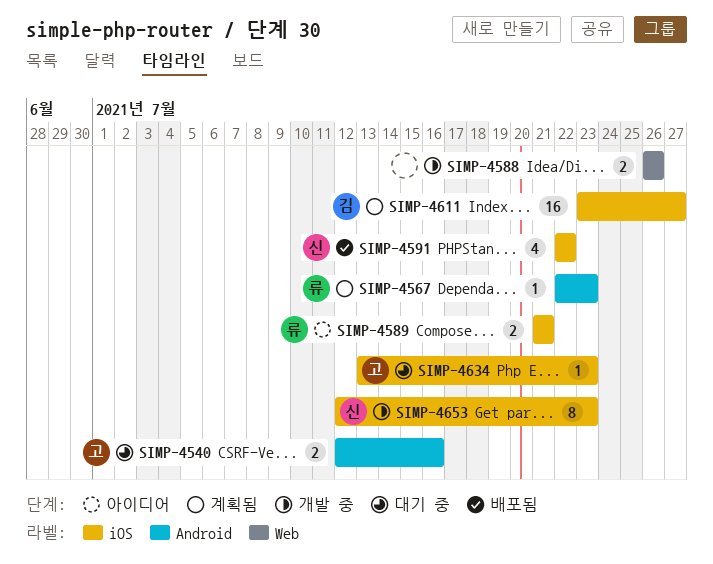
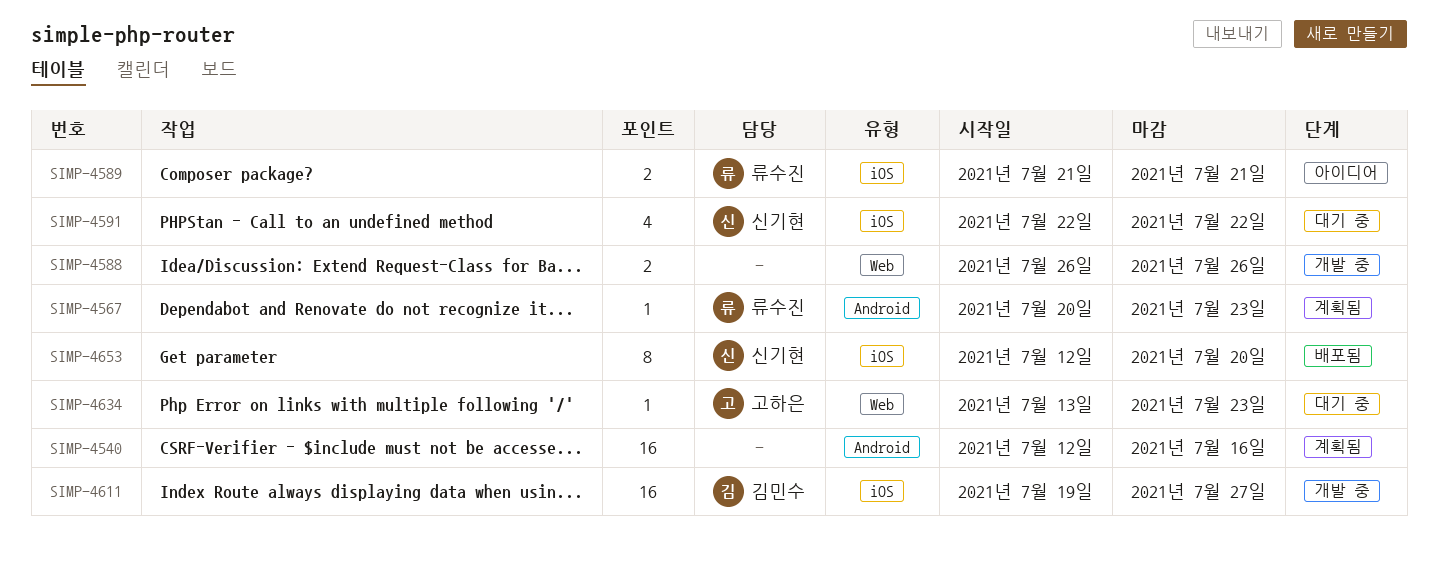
SIMP-4540, status: 대기 중 -> 계획됨
SIMP-4540, owner: 고하은 -> none
SIMP-4540, estimate: 2 -> 16
SIMP-4567, start: Jul 22 -> Jul 20
SIMP-4591, status: 배포됨 -> 대기 중
SIMP-4611, status: 계획됨 -> 개발 중
SIMP-4611, start: Jul 23 -> Jul 19
SIMP-4634, label: iOS -> Web
SIMP-4653, status: 개발 중 -> 배포됨
SIMP-4653, due: Jul 23 -> Jul 20

